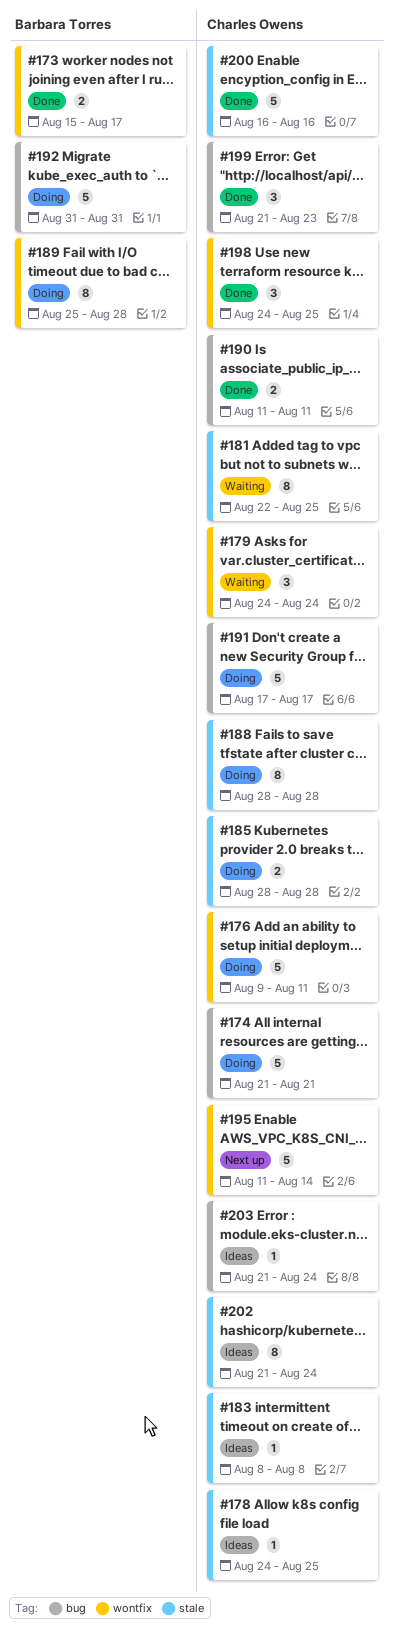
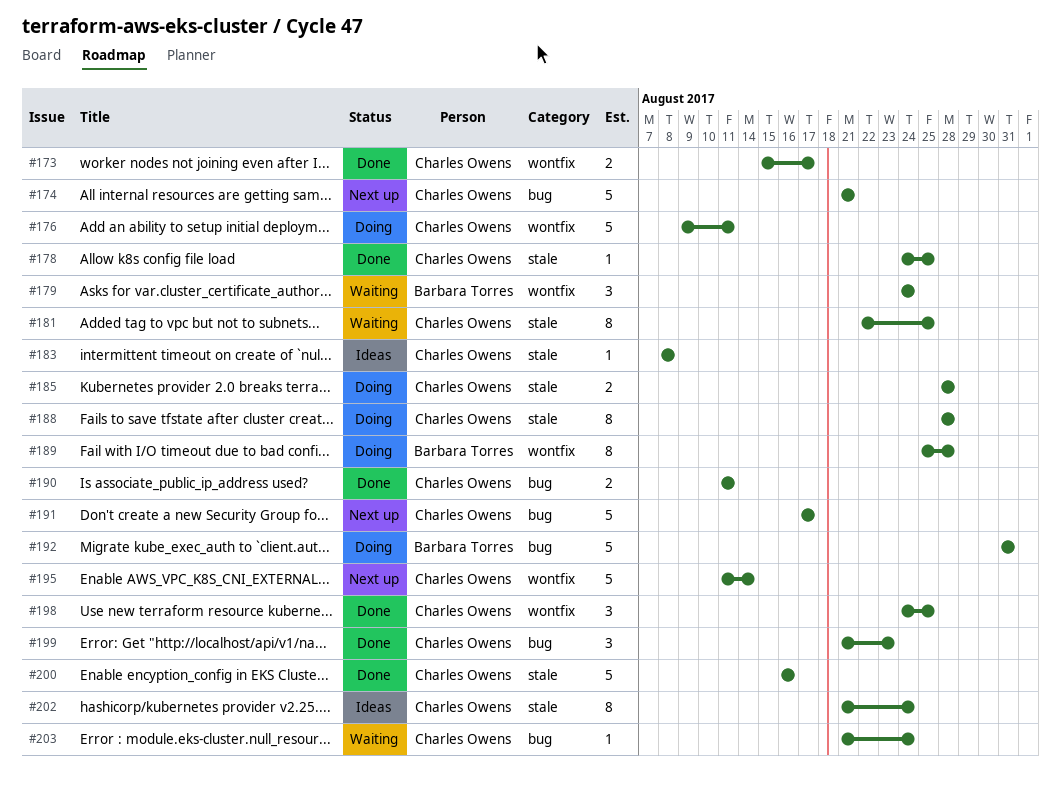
#173, owner: Barbara Torres -> Charles Owens
#174, status: Doing -> Next up
#178, status: Ideas -> Done
#179, owner: Charles Owens -> Barbara Torres
#191, status: Doing -> Next up
#203, status: Ideas -> Waiting

